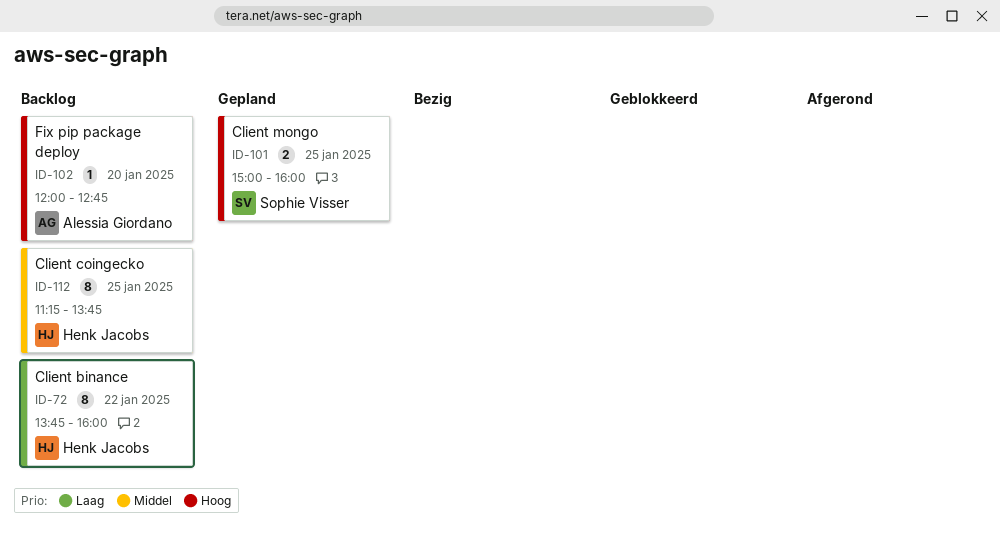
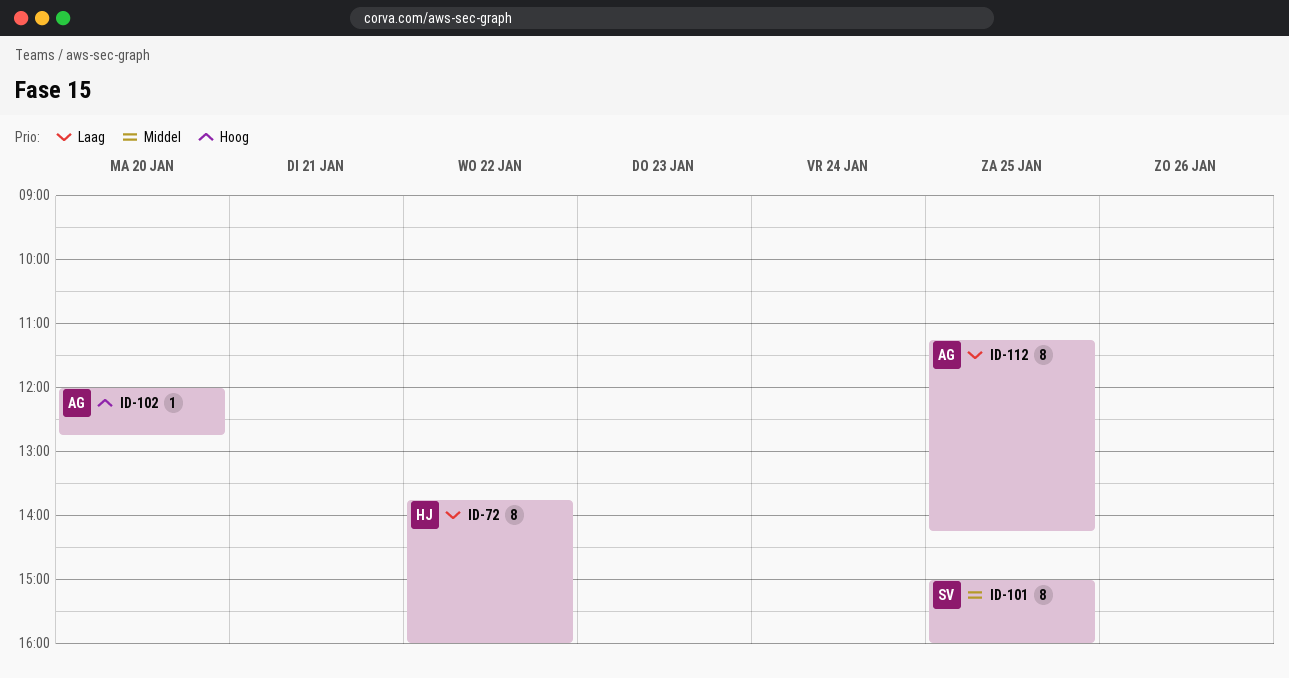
ID-101, priority: Hoog -> Middel
ID-101, estimate: 2 -> 8
ID-112, owner: Henk Jacobs -> Alessia Giordano
ID-112, priority: Middel -> Laag
ID-112, ends: 13:45 -> 14:15

